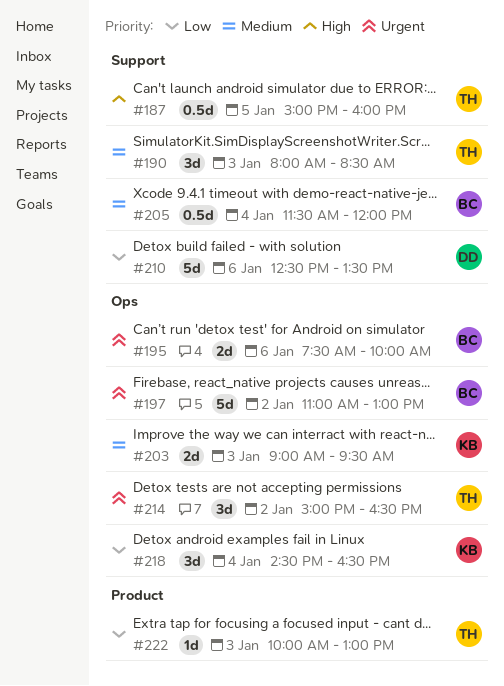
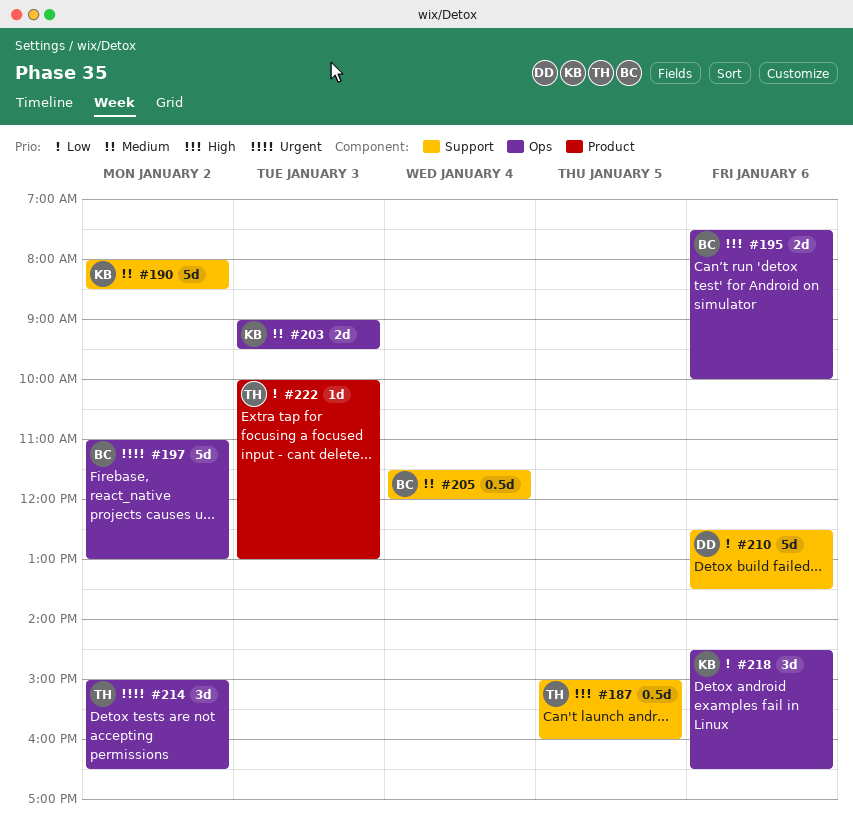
#190, owner: TH -> KB
#190, estimate: 3d -> 5d
#190, day: Jan 3 -> Jan 2
#195, priority: Urgent -> High
#218, day: Jan 4 -> Jan 6

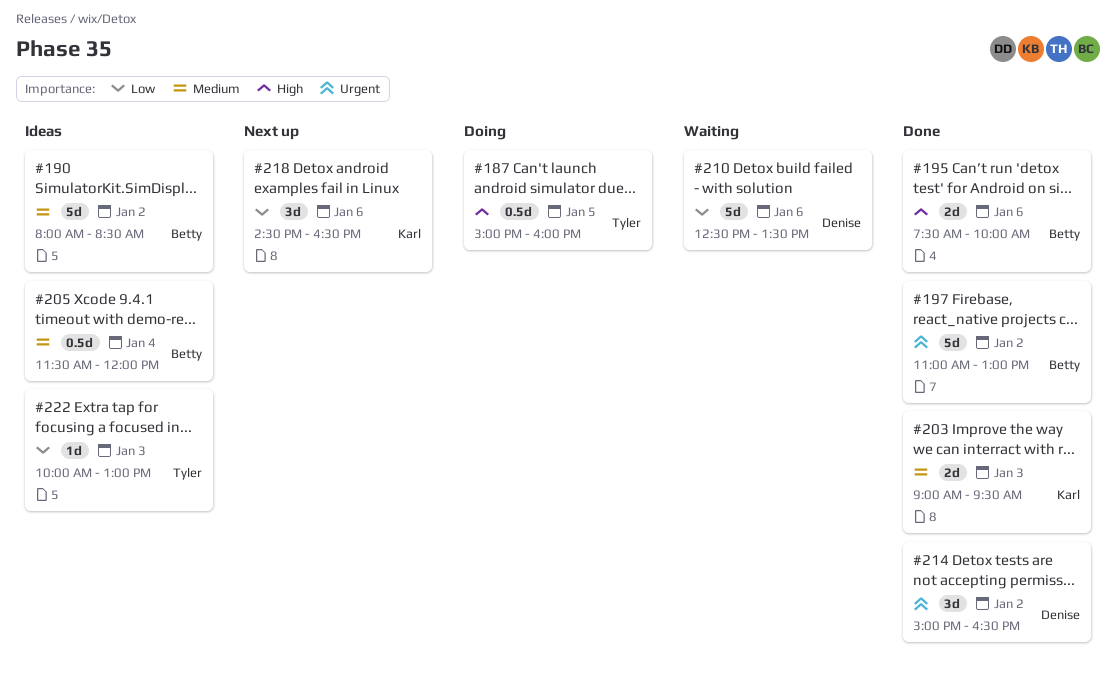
#190, owner: Karl -> Betty
#214, owner: Tyler -> Denise

